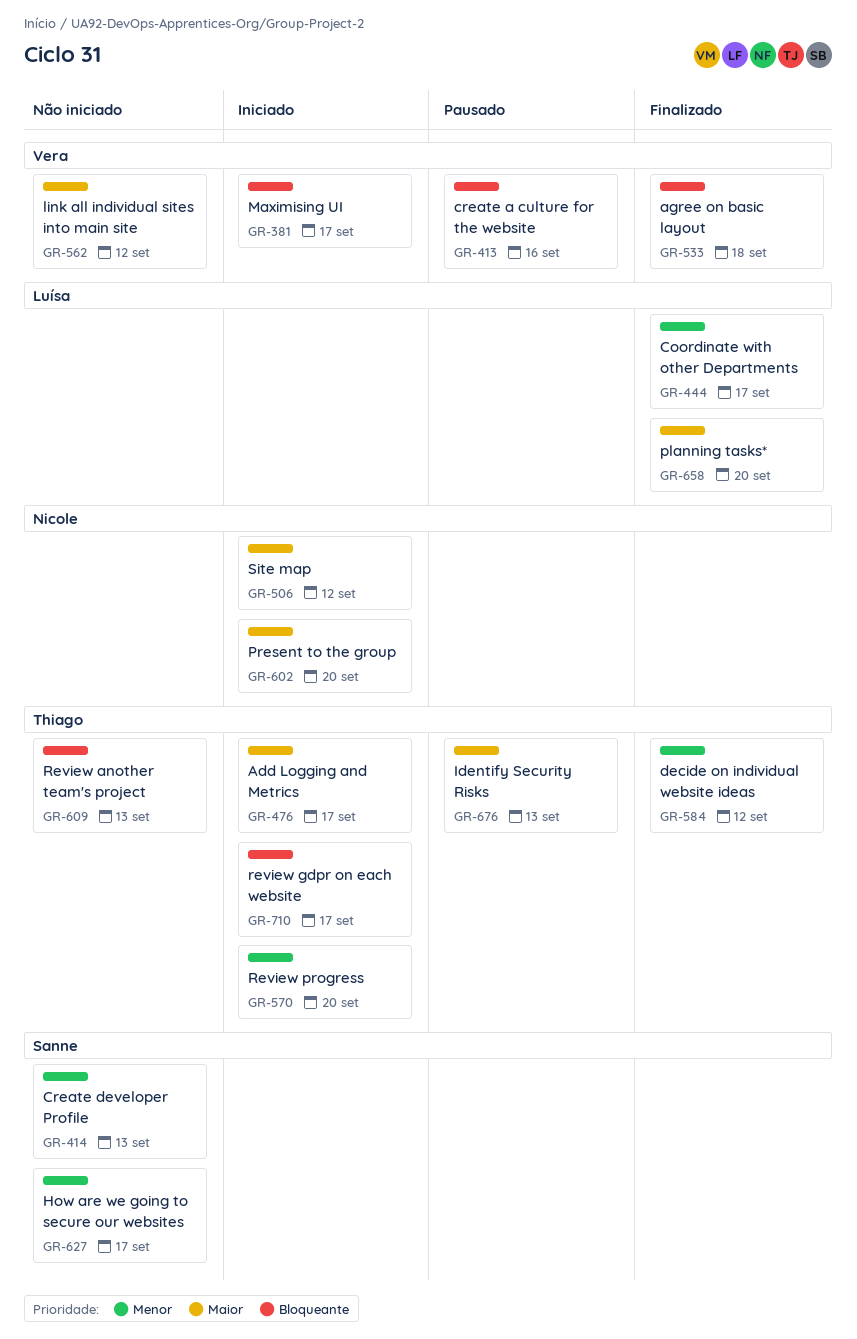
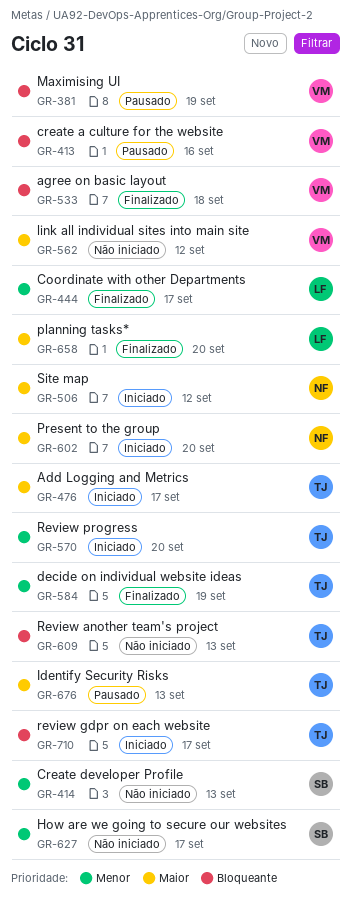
GR-381, status: Iniciado -> Pausado
GR-381, due: Sep 17 -> Sep 19
GR-584, due: Sep 12 -> Sep 19

